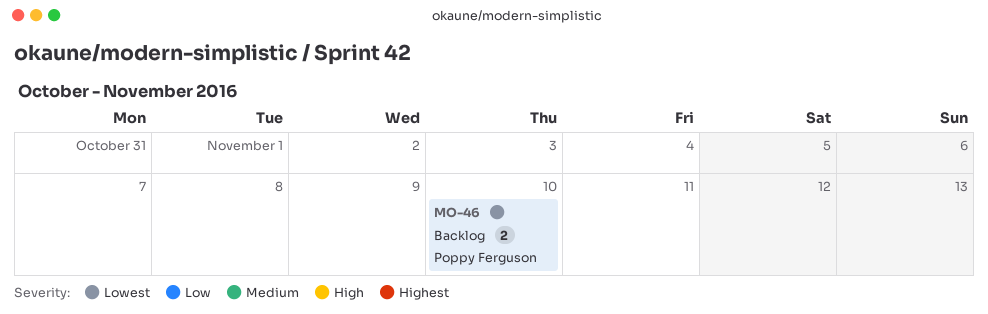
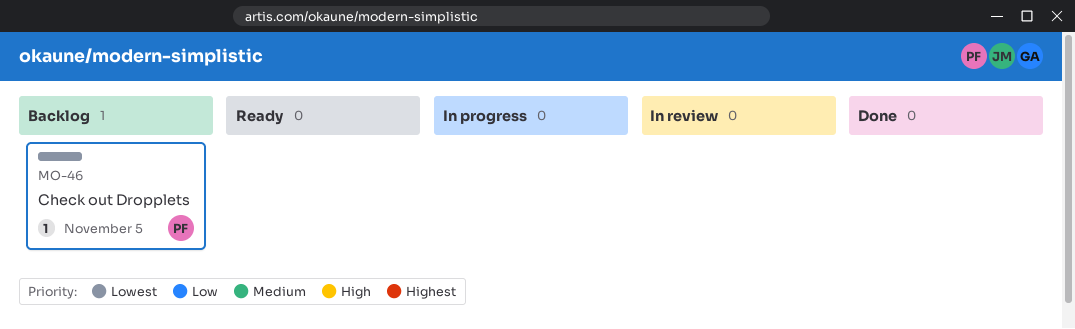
MO-46, estimate: 2 -> 1
MO-46, due: Nov 10 -> Nov 5

